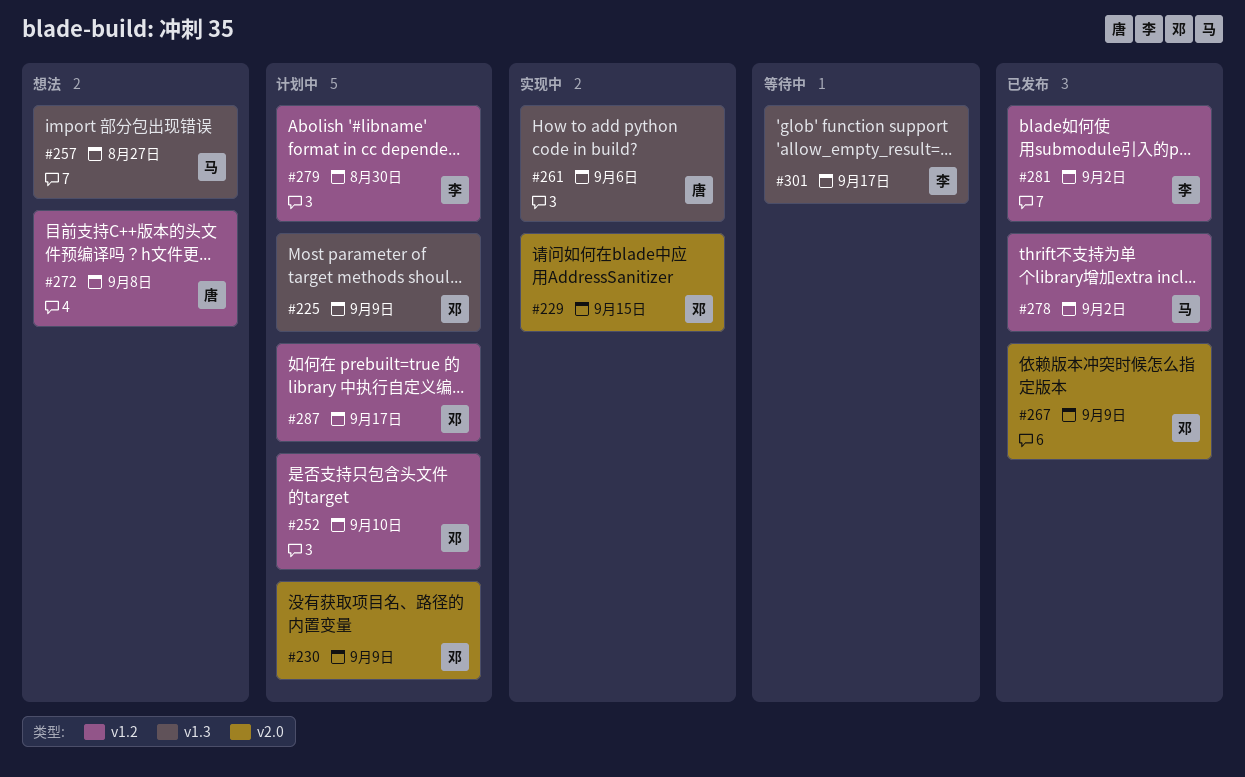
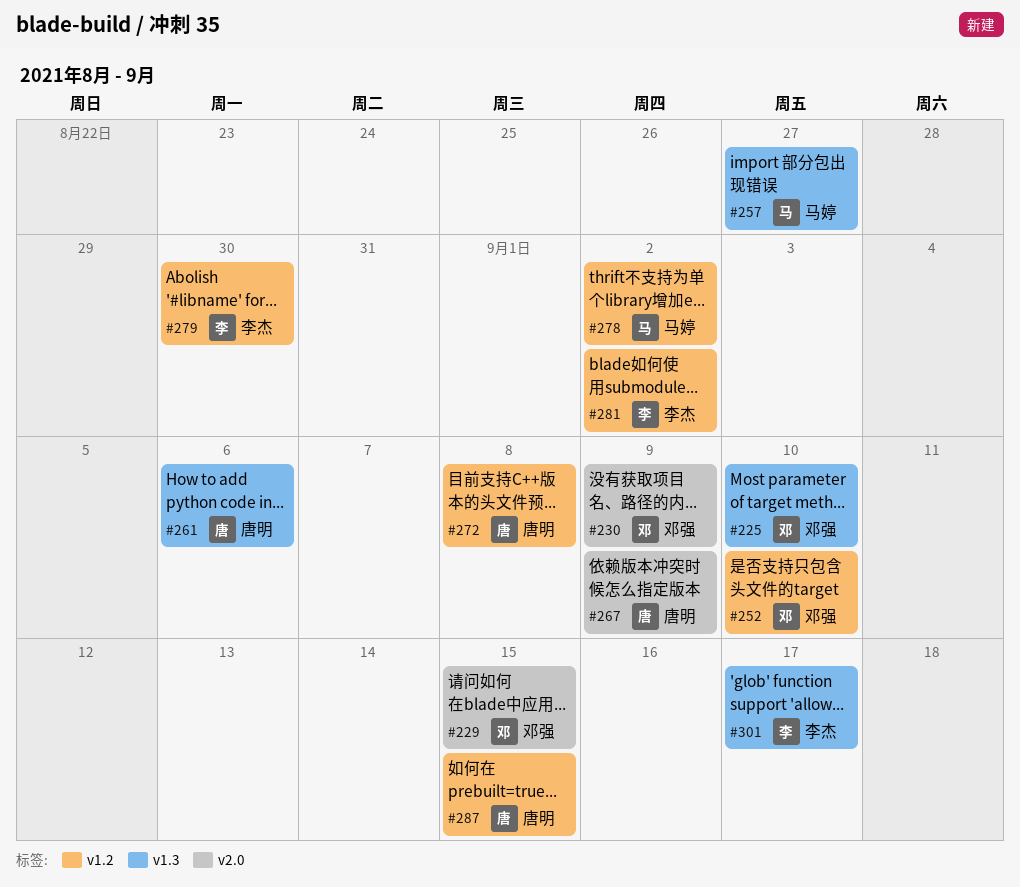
#225, due: Sep 9 -> Sep 10
#267, owner: 邓强 -> 唐明
#287, owner: 邓强 -> 唐明
#287, due: Sep 17 -> Sep 15

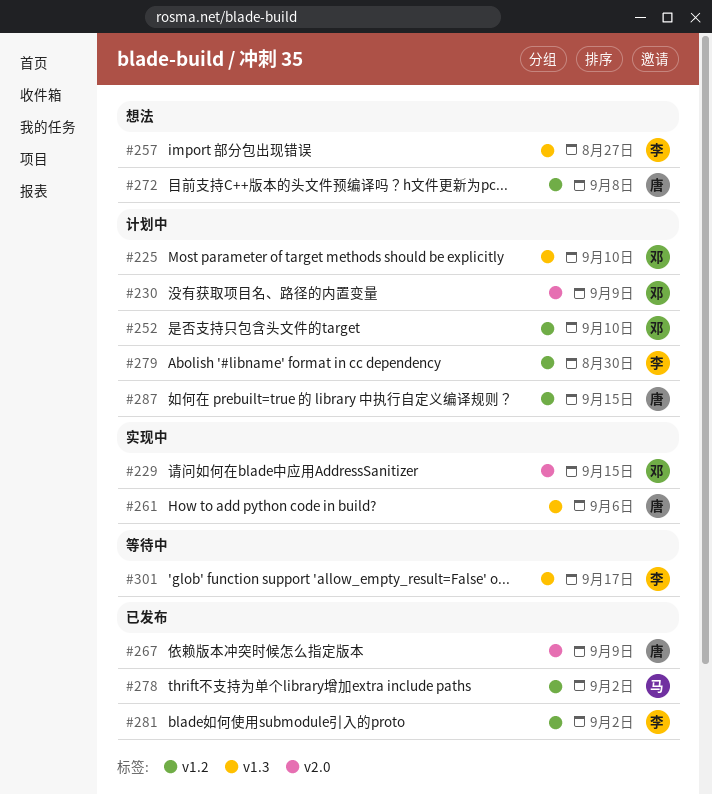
#257, owner: 马婷 -> 李杰

